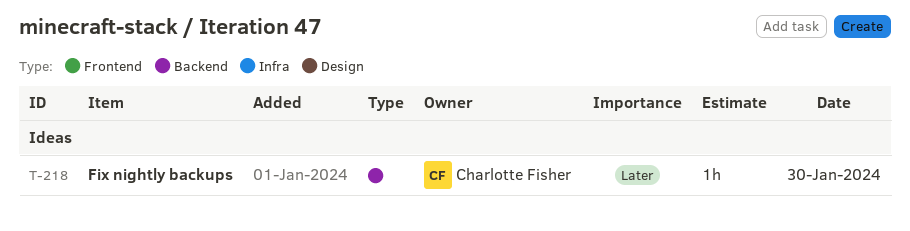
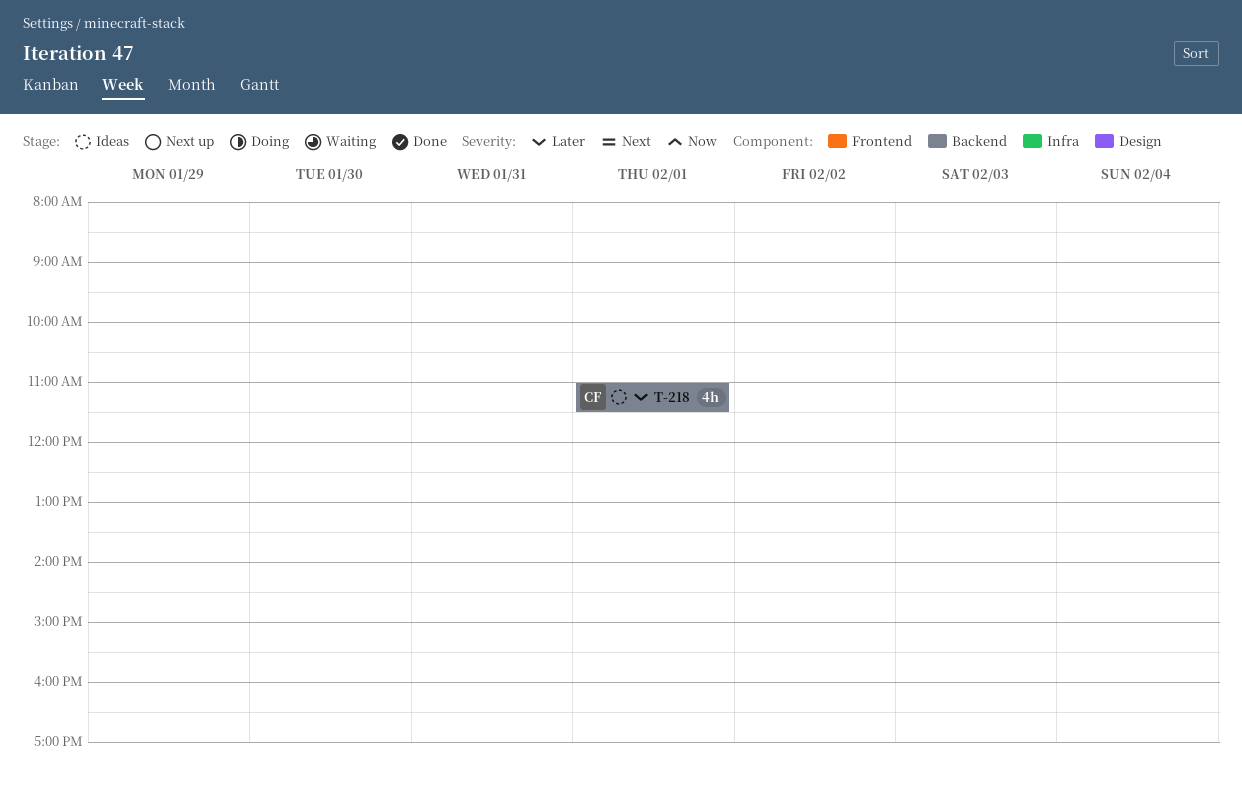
T-218, estimate: 1h -> 4h
T-218, day: Jan 30 -> Feb 1

